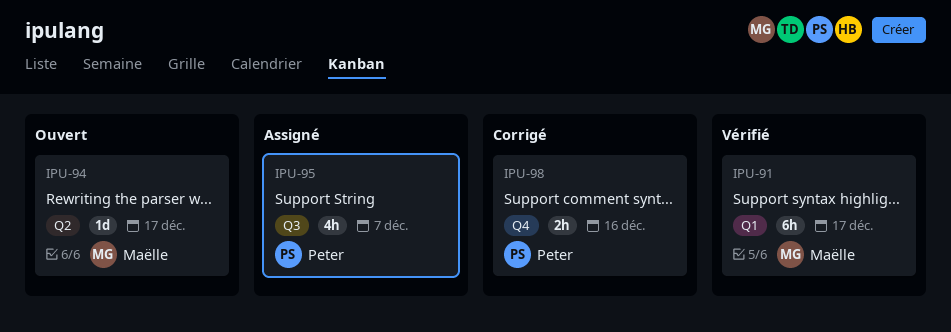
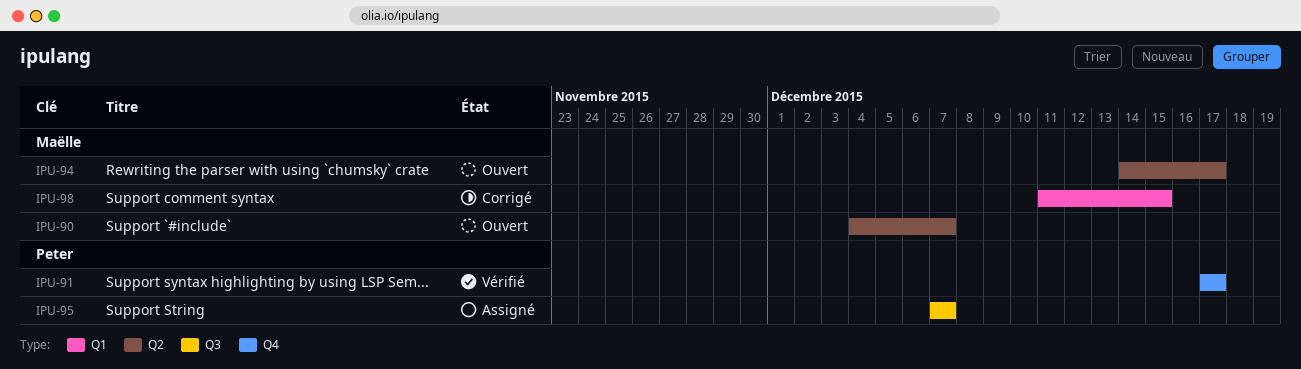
IPU-90: none -> present
IPU-91, owner: Maëlle -> Peter
IPU-91, label: Q1 -> Q4
IPU-98, owner: Peter -> Maëlle
IPU-98, label: Q4 -> Q1
IPU-98, due: Dec 16 -> Dec 15

